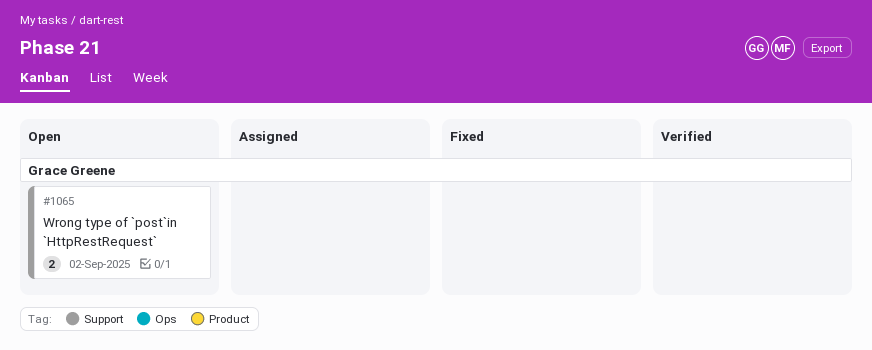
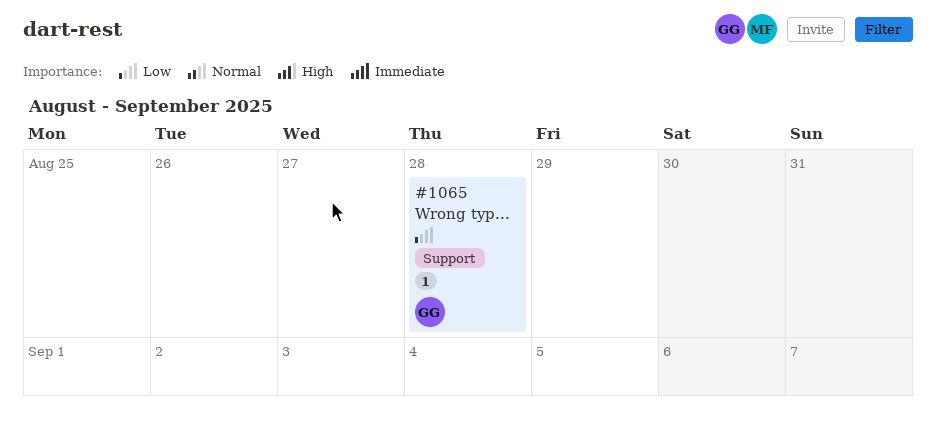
#1065, estimate: 2 -> 1
#1065, due: Sep 2 -> Aug 28

